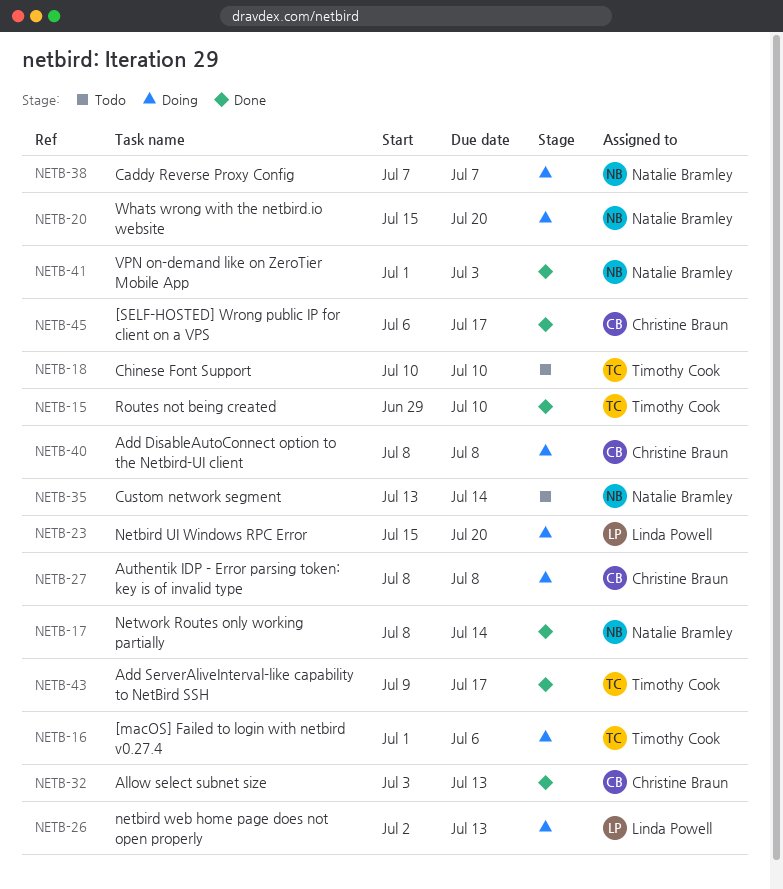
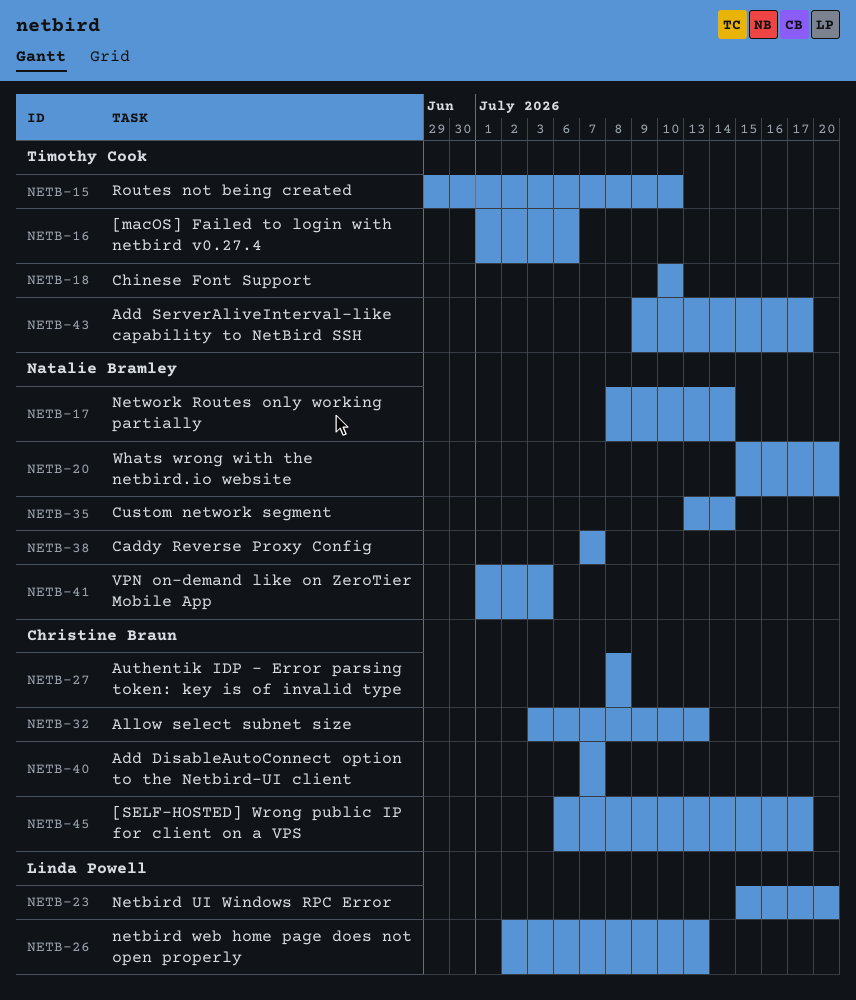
NETB-40, start: Jul 8 -> Jul 7
NETB-40, due: Jul 8 -> Jul 7

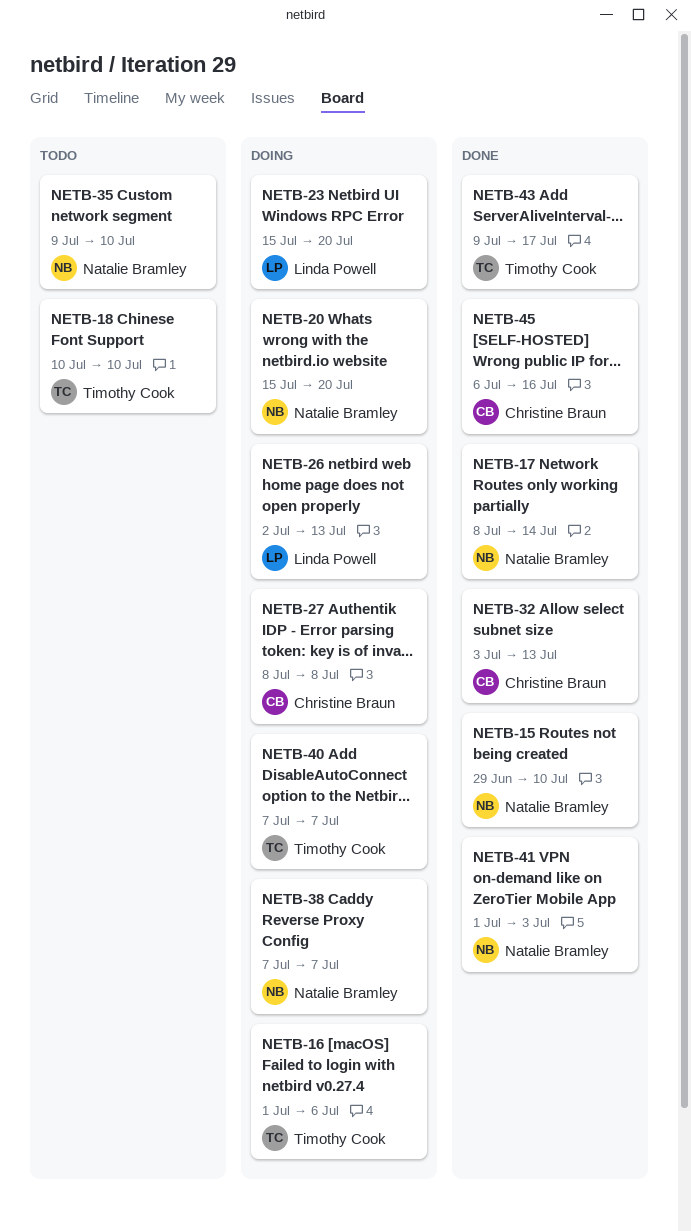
NETB-15, owner: Timothy Cook -> Natalie Bramley
NETB-35, start: Jul 13 -> Jul 9
NETB-35, due: Jul 14 -> Jul 10
NETB-40, owner: Christine Braun -> Timothy Cook
NETB-45, due: Jul 17 -> Jul 16

